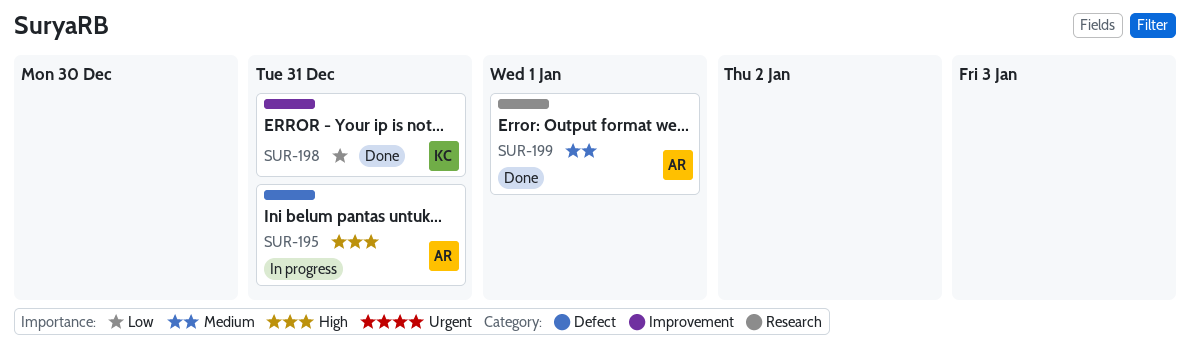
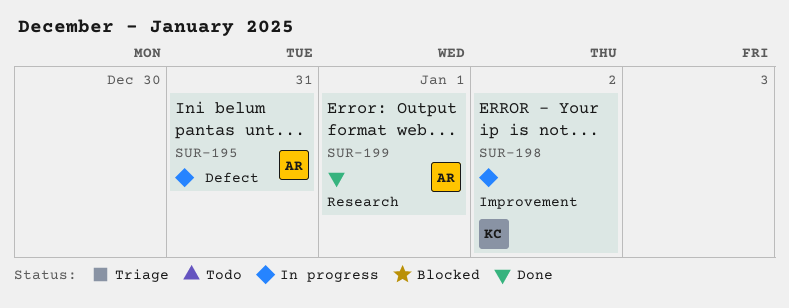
SUR-198, status: Done -> In progress
SUR-198, due: Dec 31 -> Jan 2

